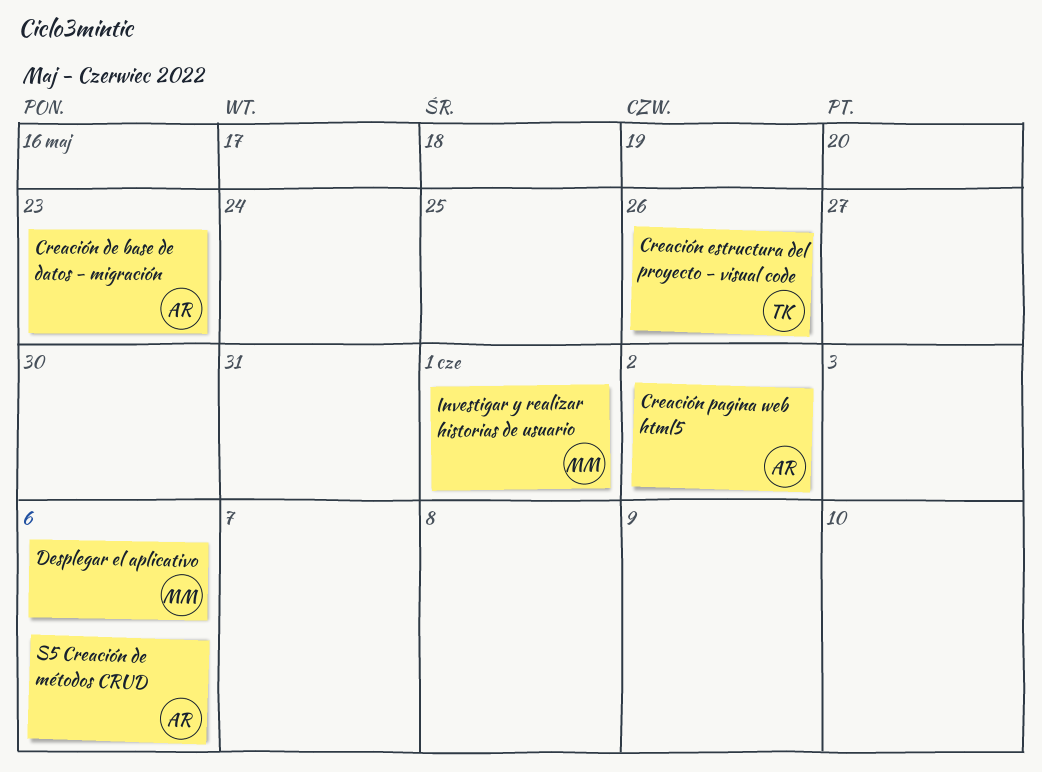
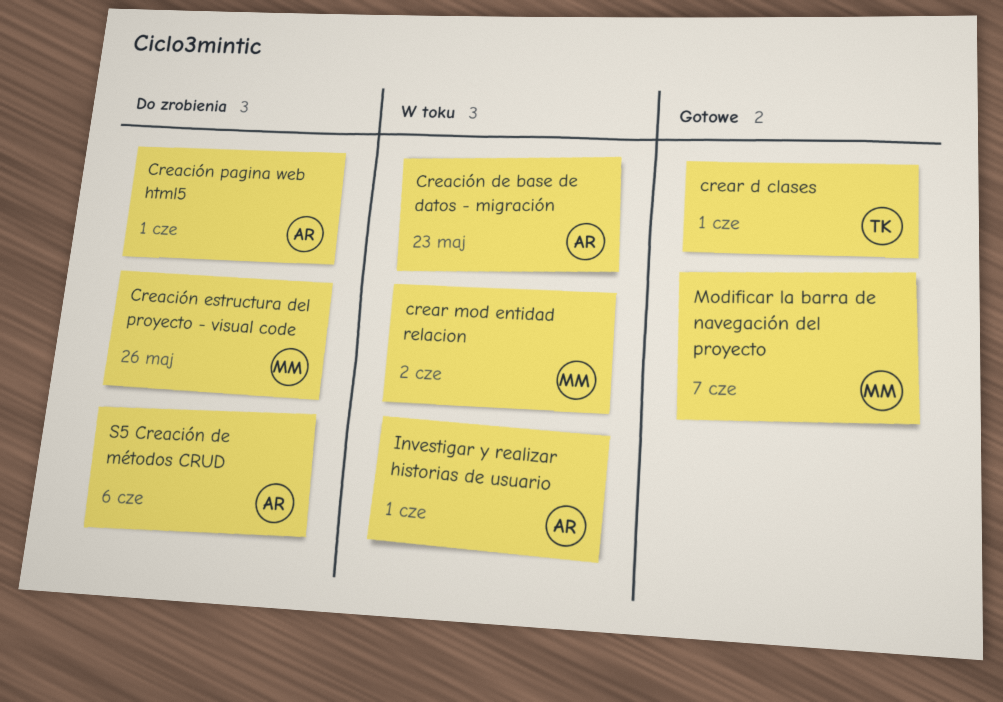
Creación estructura del proyecto - visual code, owner: TK -> MM
Creación pagina web html5, due: Jun 2 -> Jun 1
crear d clases: none -> present
crear mod entidad relacion: none -> present
Desplegar el aplicativo: present -> none
Investigar y realizar historias de usuario, owner: MM -> AR
Modificar la barra de navegación del proyecto: none -> present

